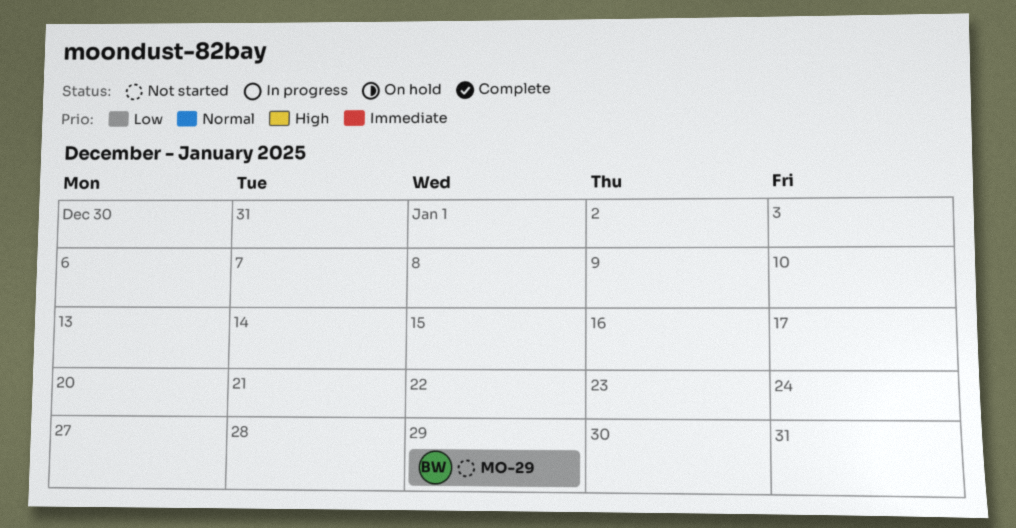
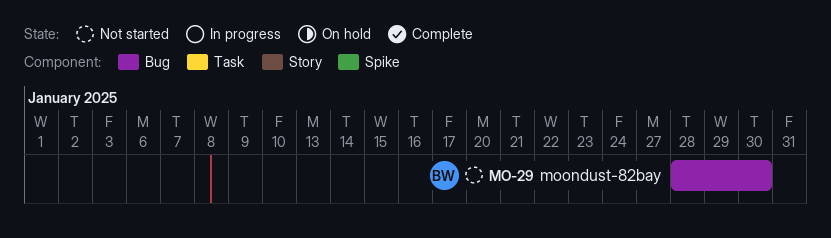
MO-29, start: Jan 29 -> Jan 28
MO-29, due: Jan 29 -> Jan 30

